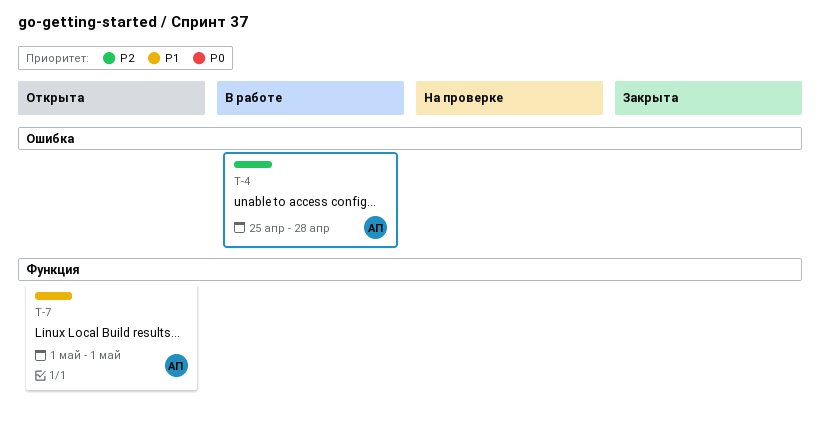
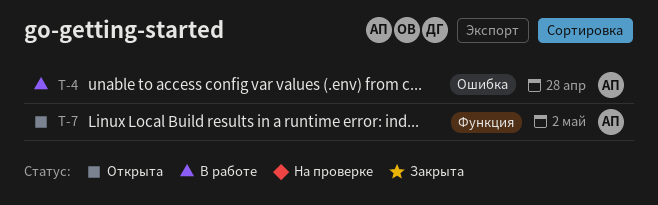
T-7, due: May 1 -> May 2

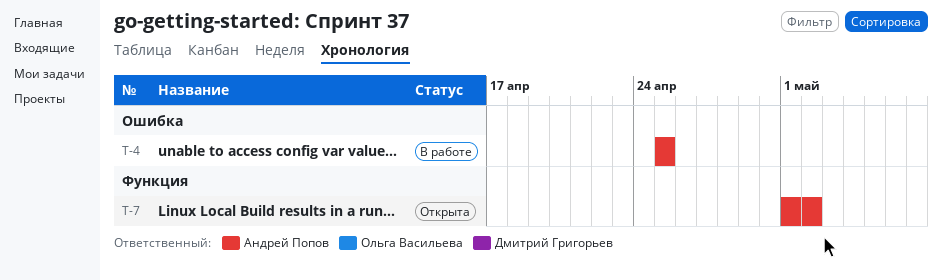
T-4, due: Apr 28 -> Apr 25

